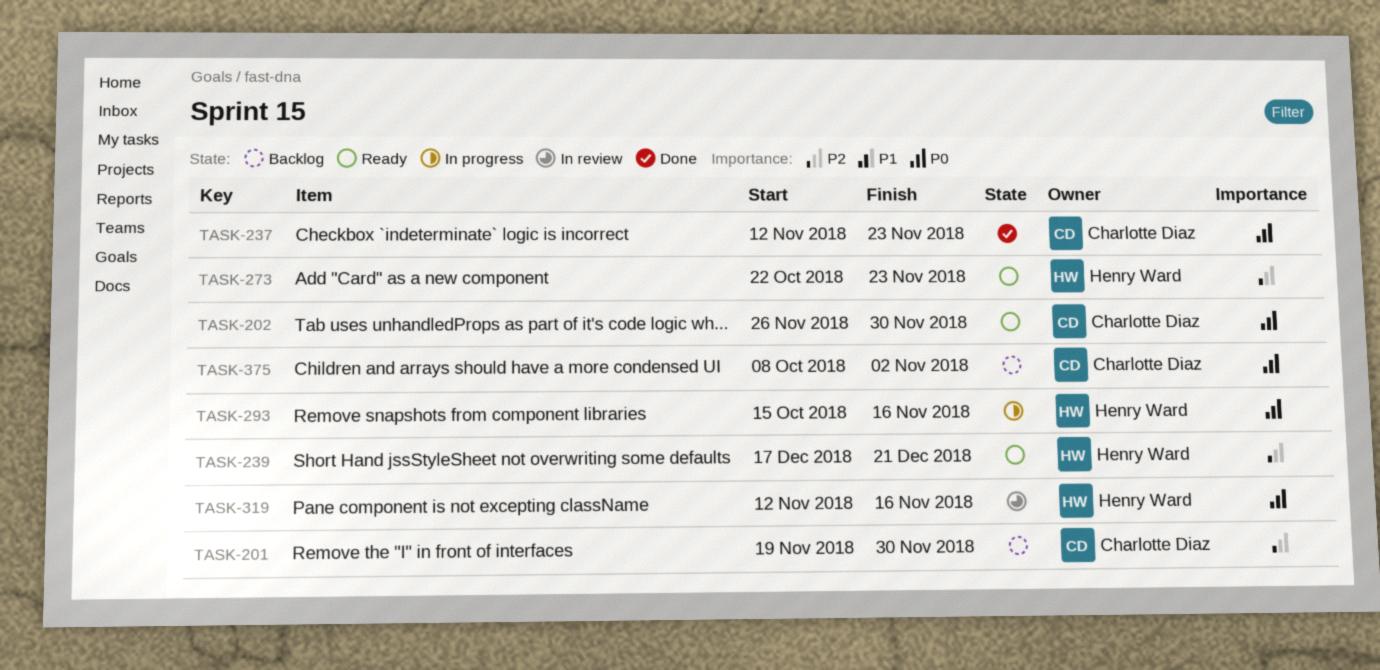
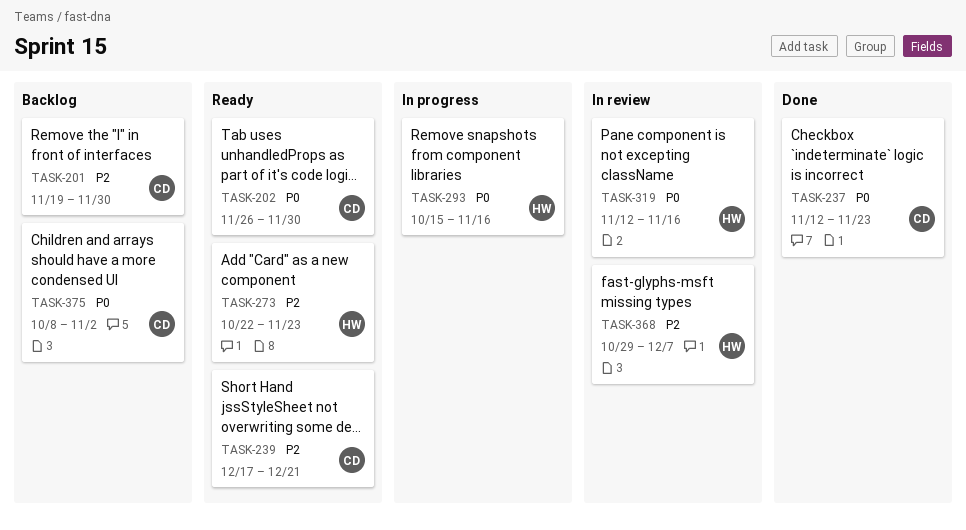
TASK-239, owner: Henry Ward -> Charlotte Diaz
TASK-368: none -> present

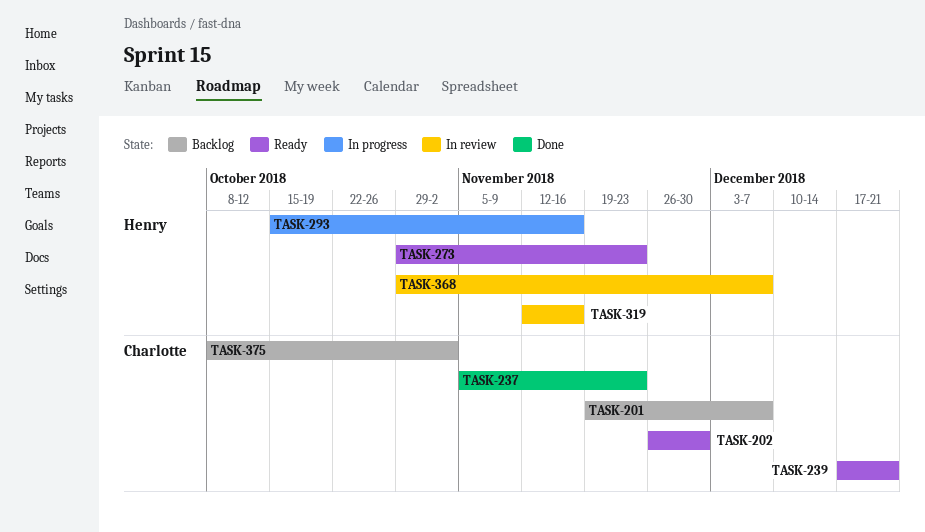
TASK-201, due: Nov 30 -> Dec 7
TASK-237, start: Nov 12 -> Nov 5
TASK-273, start: Oct 22 -> Oct 29

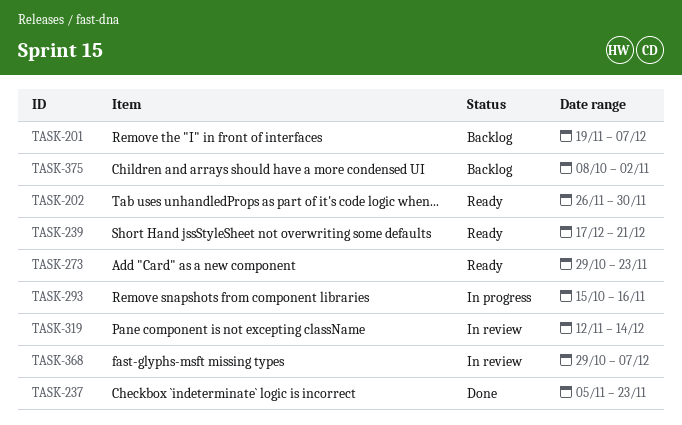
TASK-319, due: Nov 16 -> Dec 14

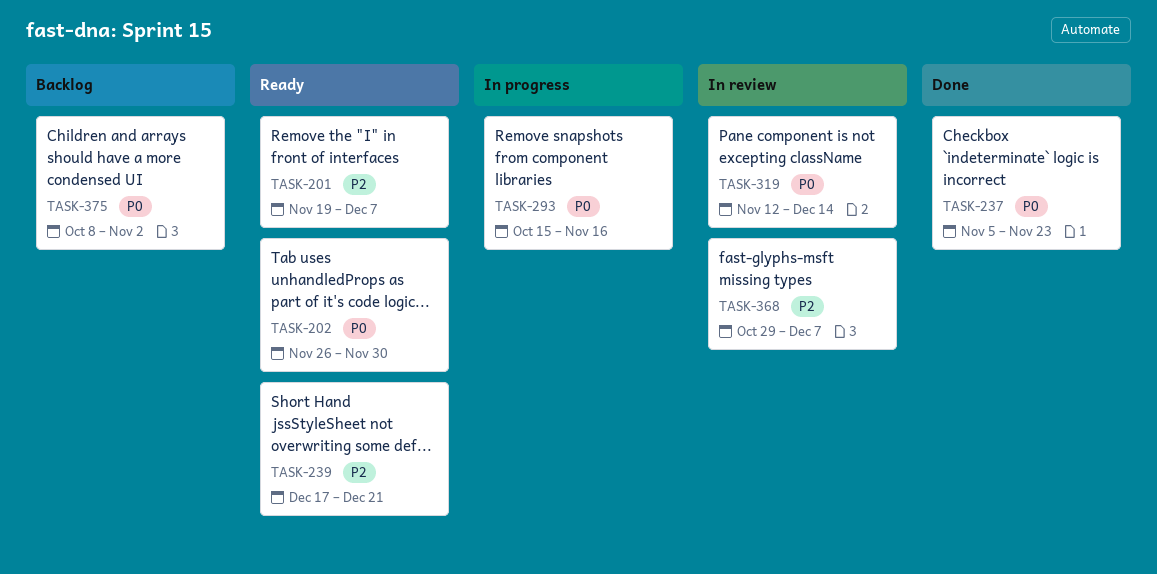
TASK-201, status: Backlog -> Ready
TASK-273: present -> none

